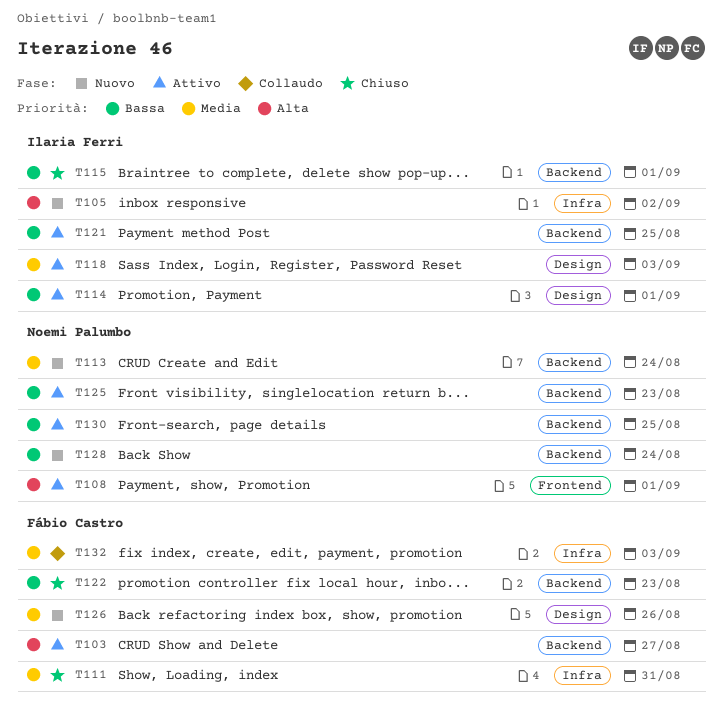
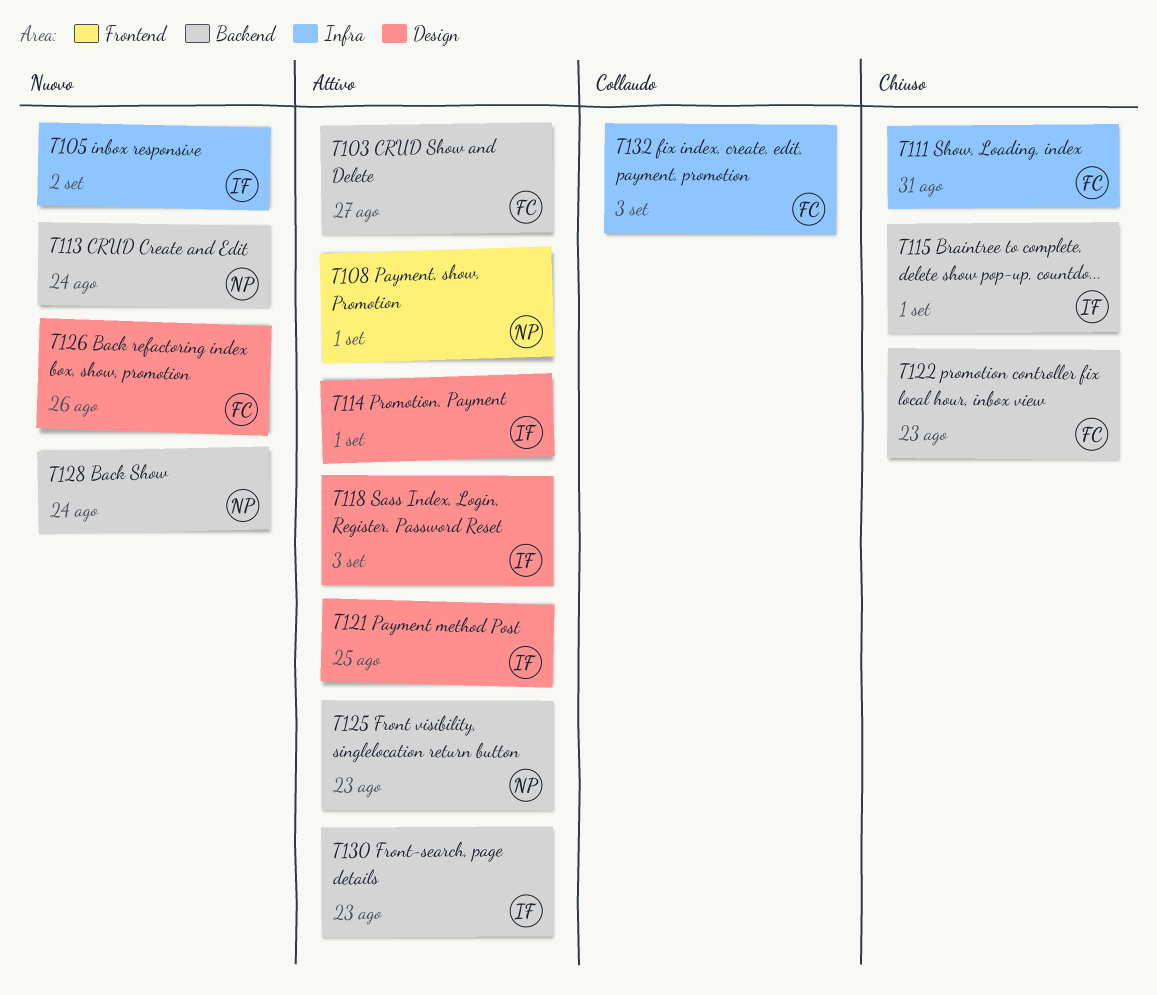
T121, label: Backend -> Design
T130, owner: Noemi Palumbo -> Ilaria Ferri
T130, due: Aug 25 -> Aug 23

